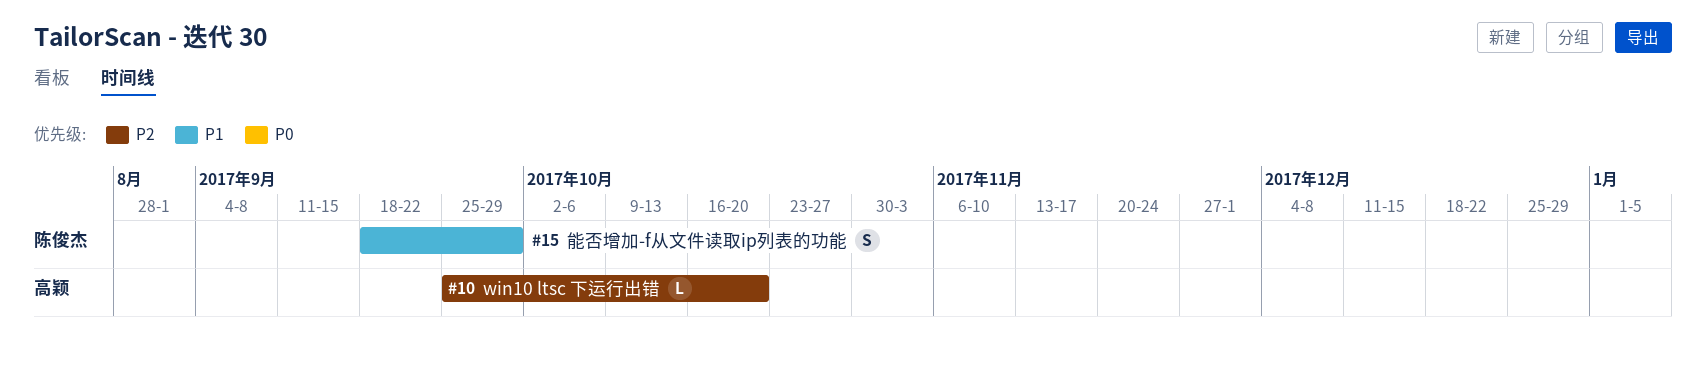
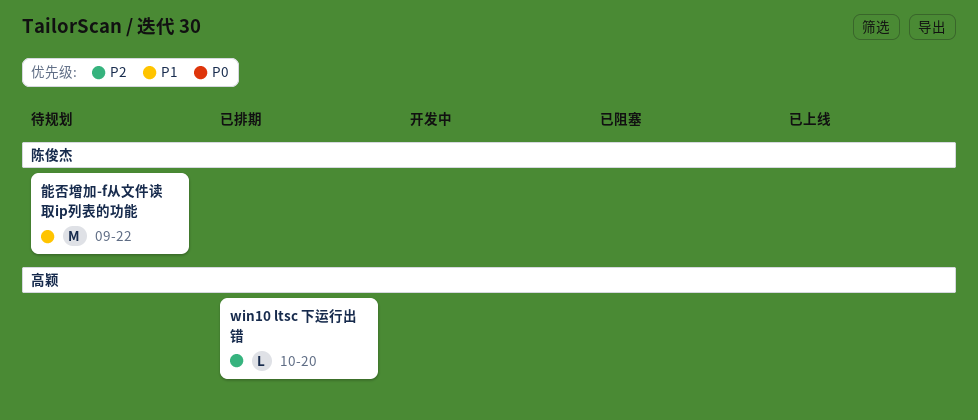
能否增加-f从文件读取ip列表的功能, estimate: S -> M
能否增加-f从文件读取ip列表的功能, due: Sep 29 -> Sep 22

